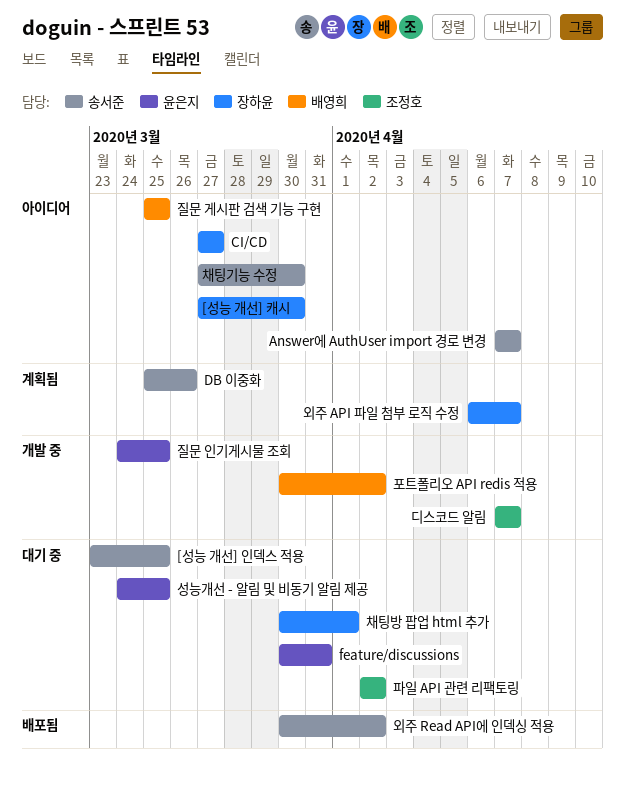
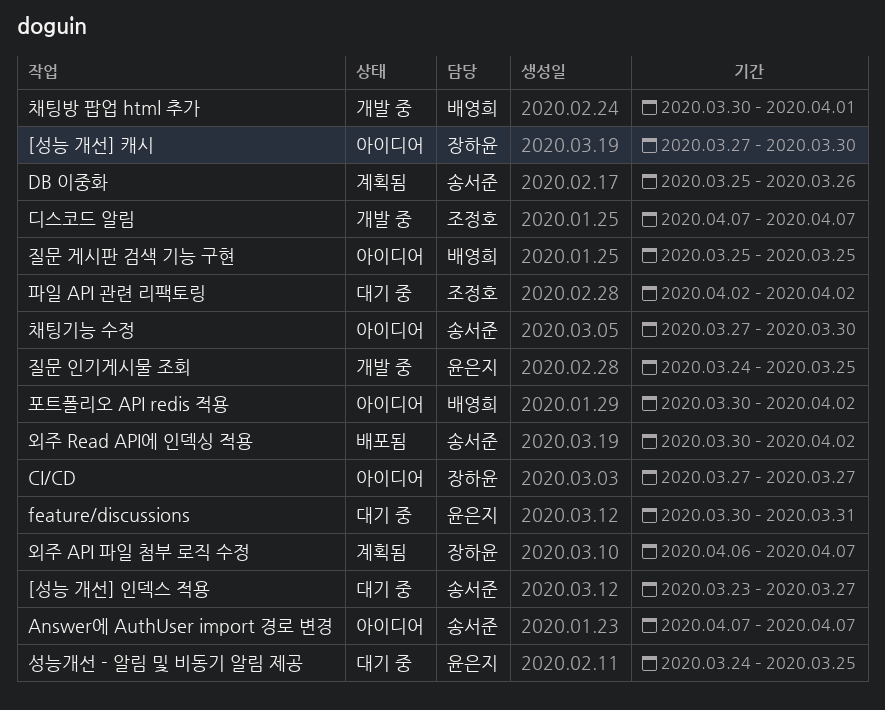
[성능 개선] 인덱스 적용, due: Mar 25 -> Mar 27
채팅방 팝업 html 추가, status: 대기 중 -> 개발 중
채팅방 팝업 html 추가, owner: 장하윤 -> 배영희
포트폴리오 API redis 적용, status: 개발 중 -> 아이디어

